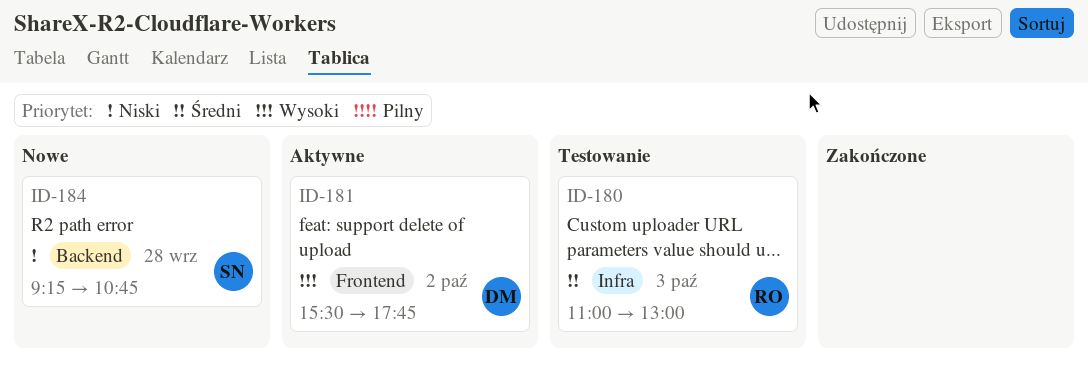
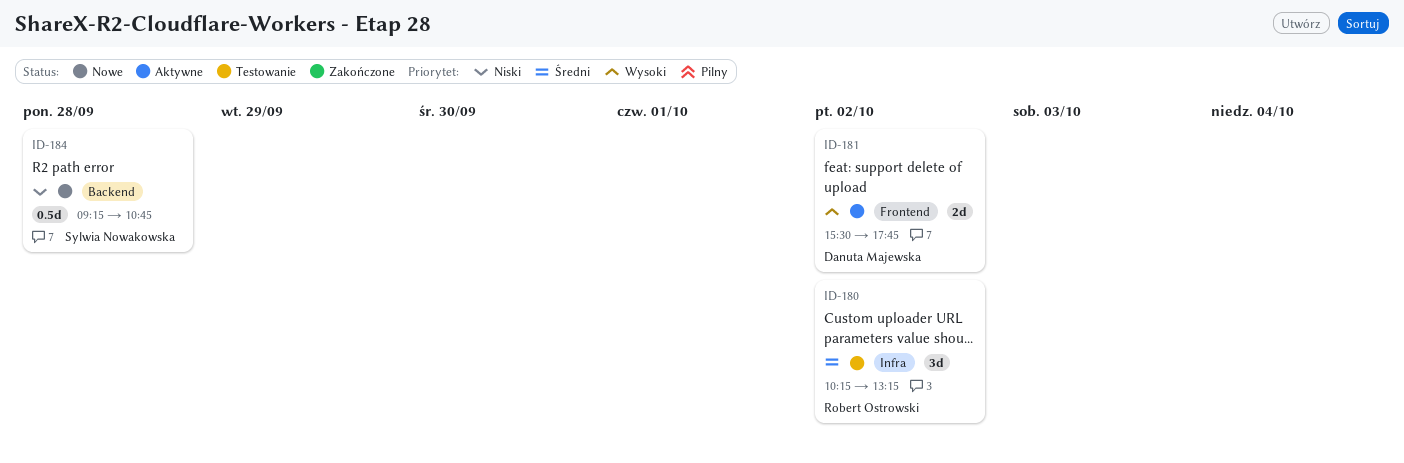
ID-180, day: Oct 3 -> Oct 2
ID-180, begins: 11:00 -> 10:15
ID-180, ends: 13:00 -> 13:15

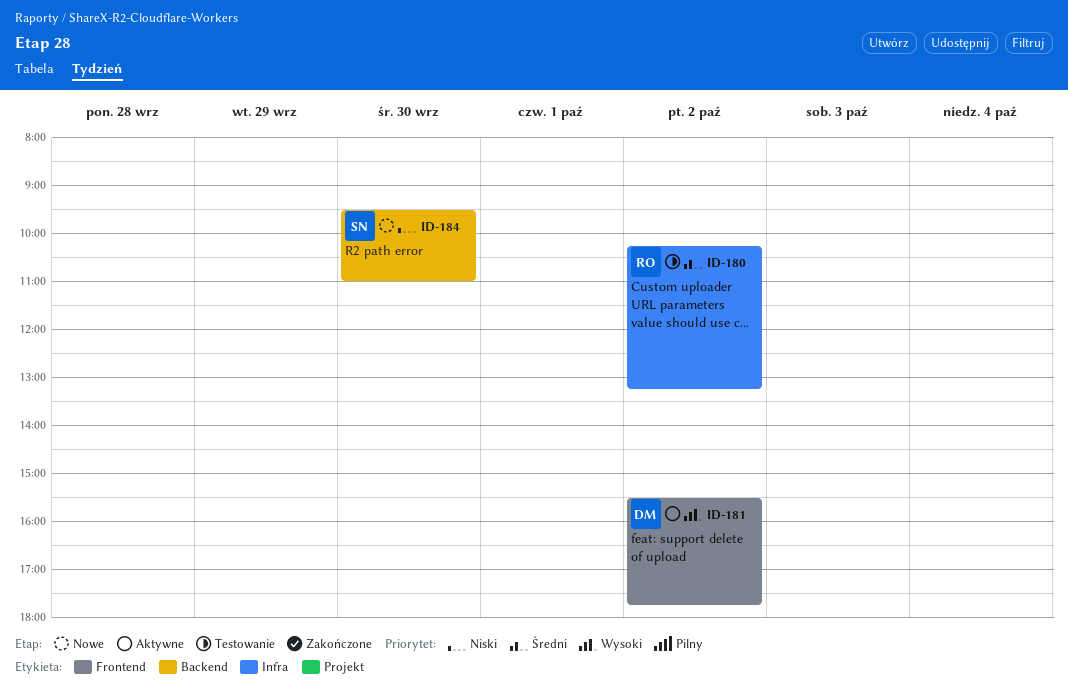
ID-184, day: Sep 28 -> Sep 30
ID-184, begins: 09:15 -> 09:30
ID-184, ends: 10:45 -> 11:00

